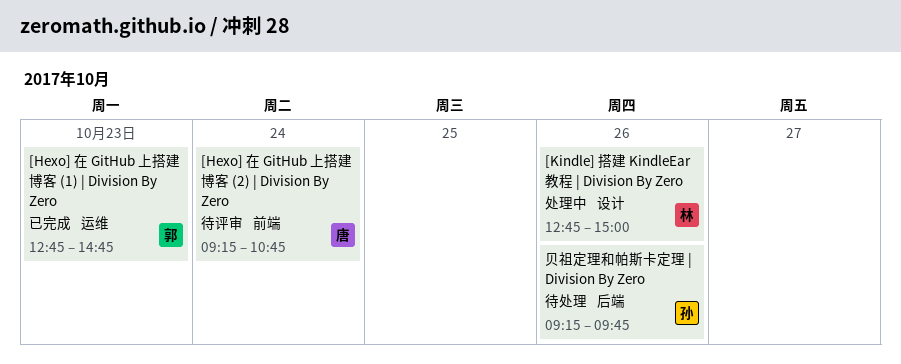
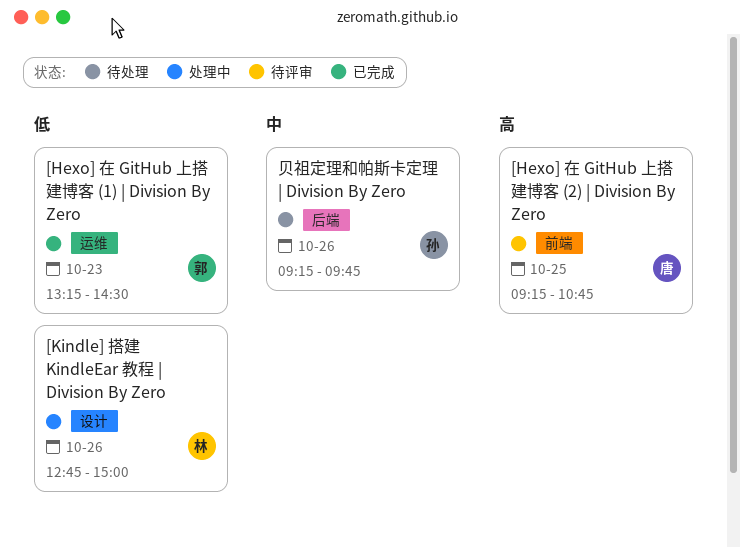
[Hexo] 在 GitHub 上搭建博客 (1) | Division By Zero, begins: 12:45 -> 13:15
[Hexo] 在 GitHub 上搭建博客 (1) | Division By Zero, ends: 14:45 -> 14:30
[Hexo] 在 GitHub 上搭建博客 (2) | Division By Zero, day: Oct 24 -> Oct 25

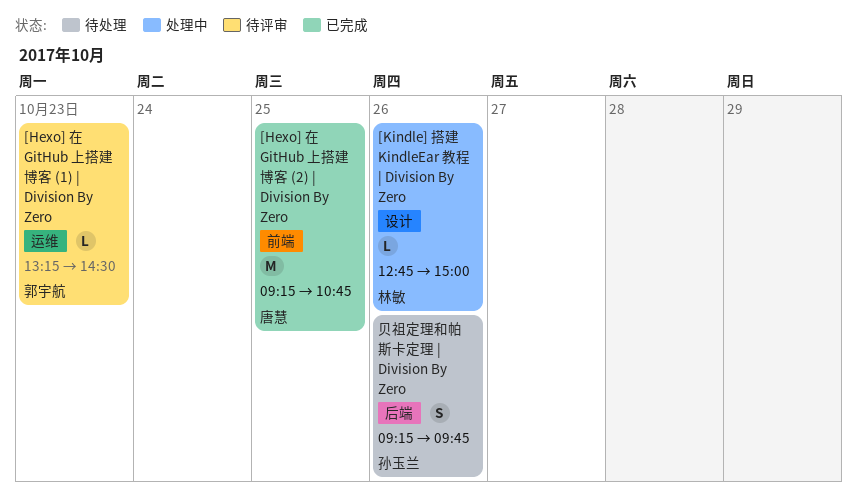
[Hexo] 在 GitHub 上搭建博客 (1) | Division By Zero, status: 已完成 -> 待评审
[Hexo] 在 GitHub 上搭建博客 (2) | Division By Zero, status: 待评审 -> 已完成

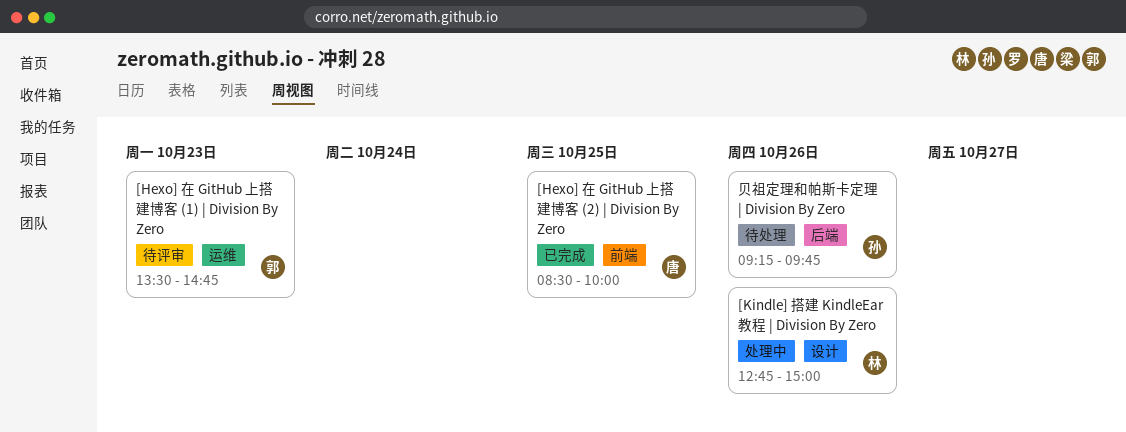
[Hexo] 在 GitHub 上搭建博客 (1) | Division By Zero, begins: 13:15 -> 13:30
[Hexo] 在 GitHub 上搭建博客 (1) | Division By Zero, ends: 14:30 -> 14:45
[Hexo] 在 GitHub 上搭建博客 (2) | Division By Zero, begins: 09:15 -> 08:30
[Hexo] 在 GitHub 上搭建博客 (2) | Division By Zero, ends: 10:45 -> 10:00

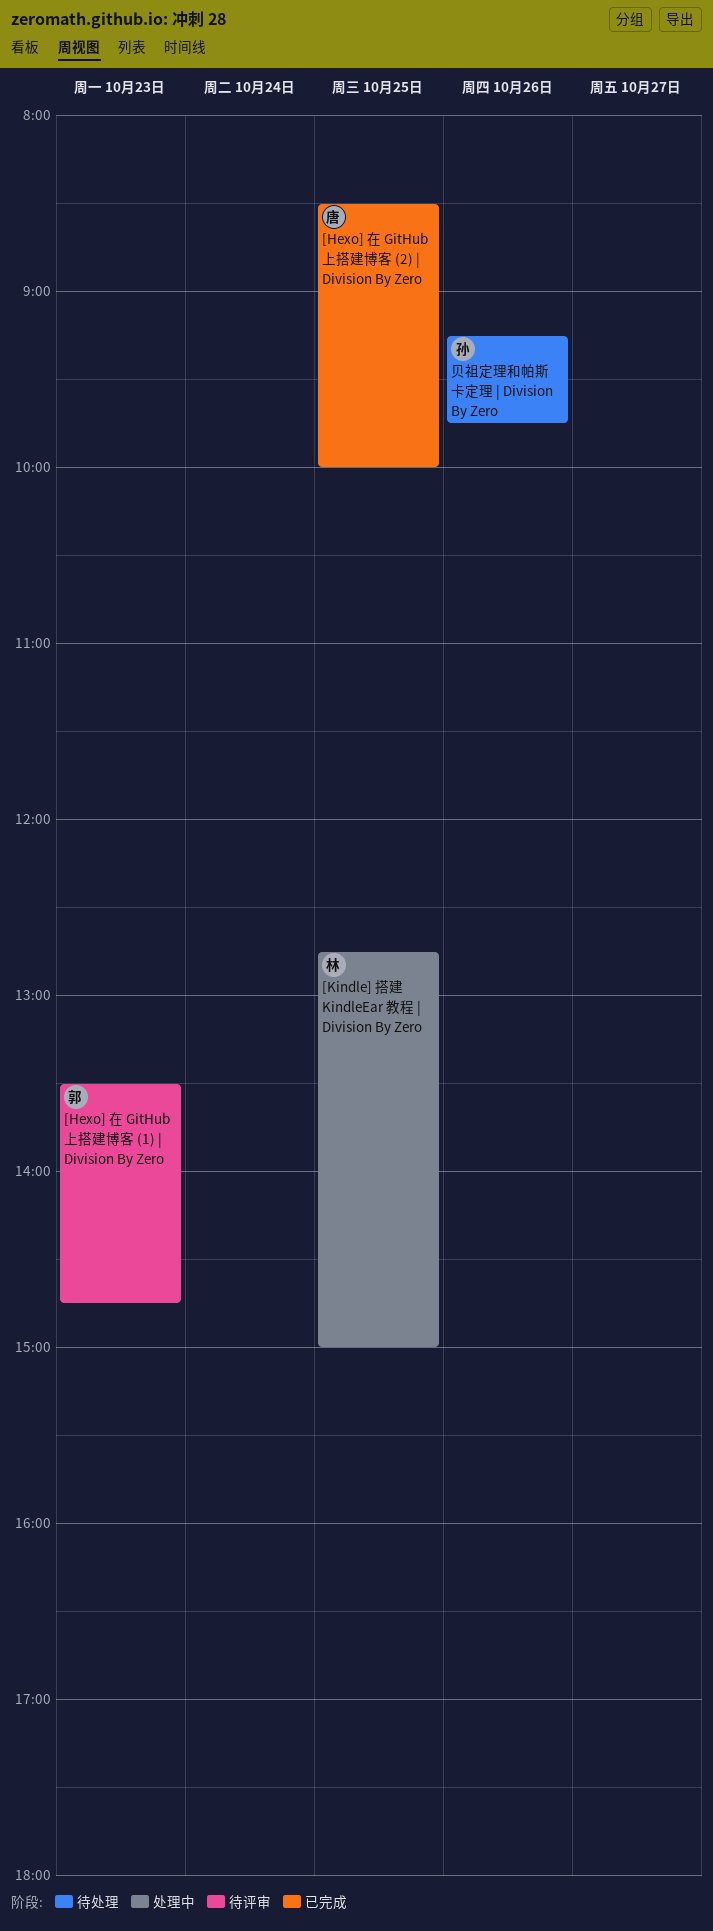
[Kindle] 搭建 KindleEar 教程 | Division By Zero, day: Oct 26 -> Oct 25

